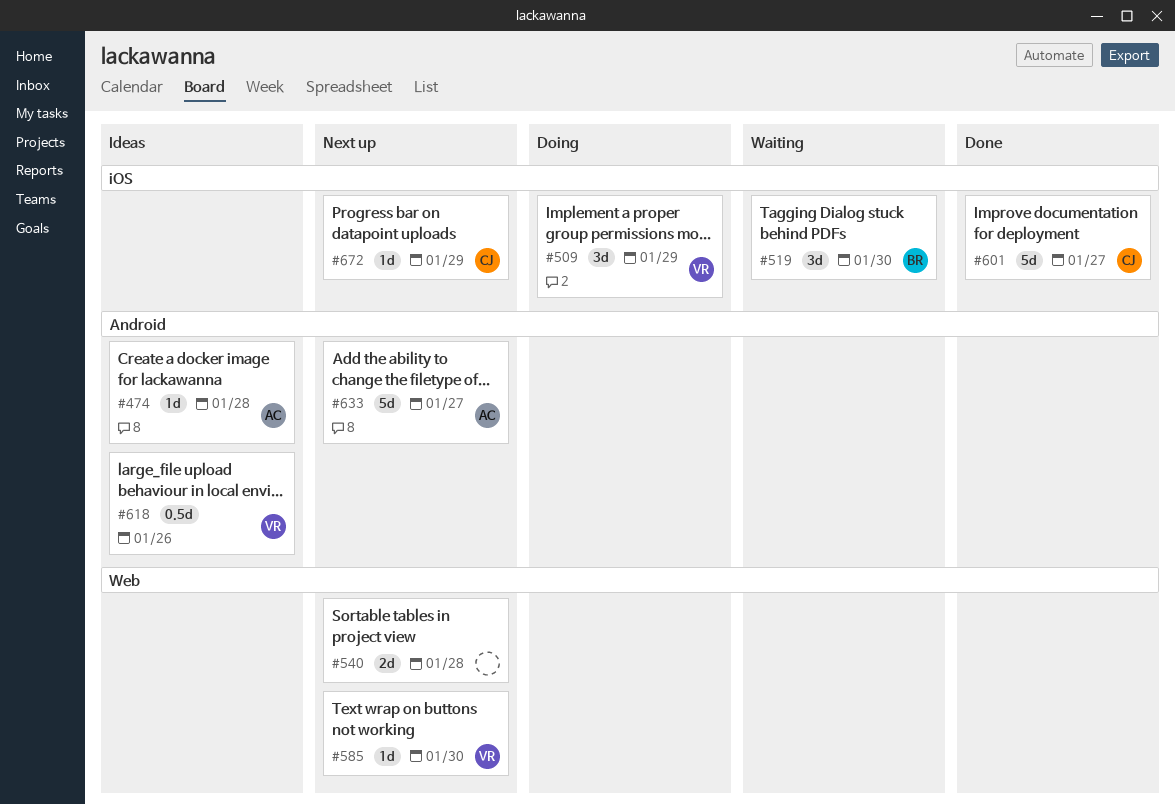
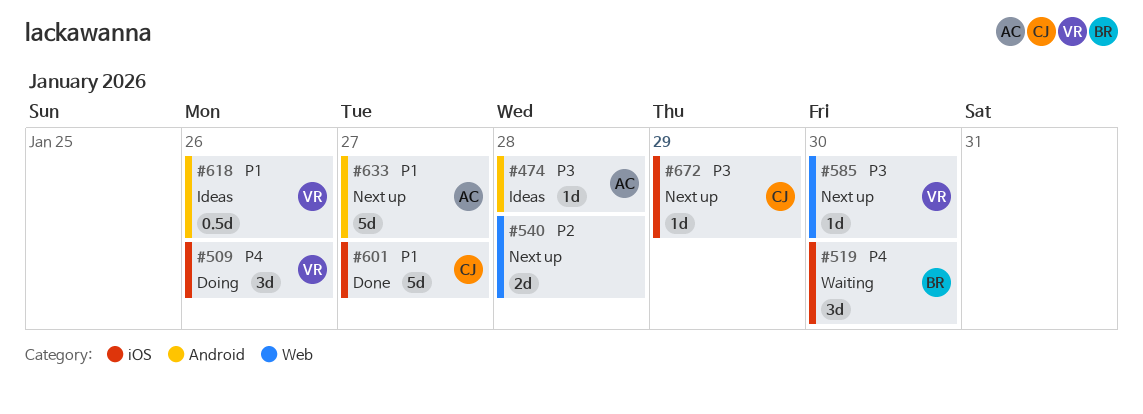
#509, due: Jan 29 -> Jan 26

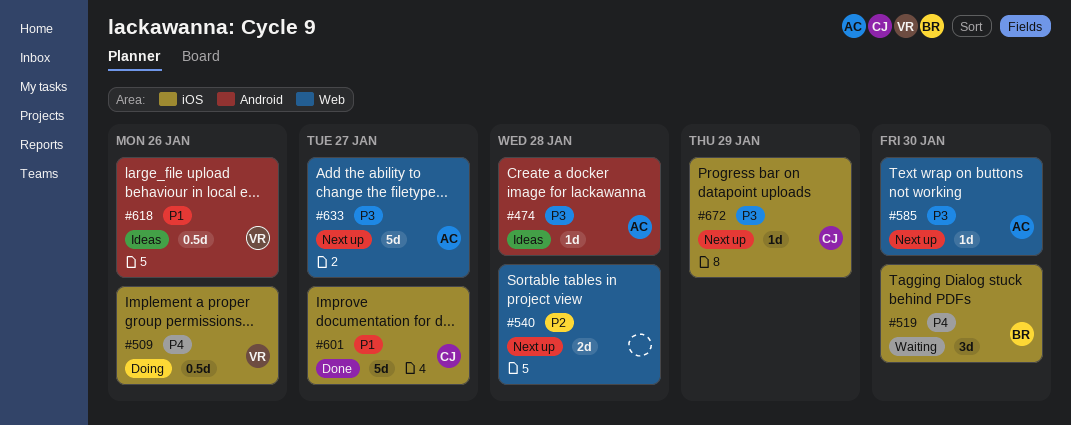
#509, estimate: 3d -> 0.5d
#585, owner: VR -> AC
#633, priority: P1 -> P3
#633, label: Android -> Web

